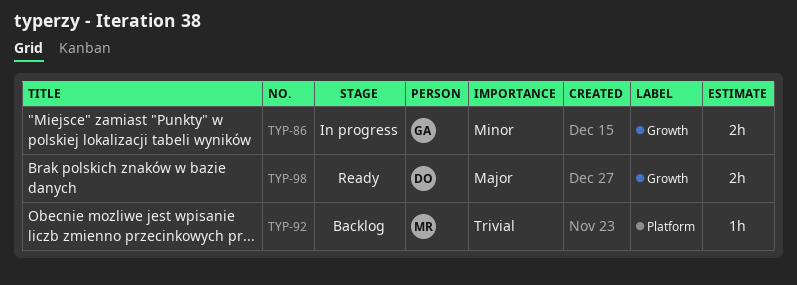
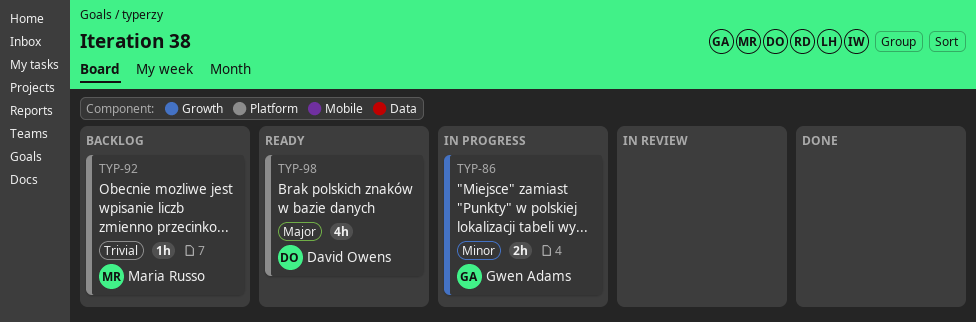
TYP-98, label: Growth -> Platform
TYP-98, estimate: 2h -> 4h

